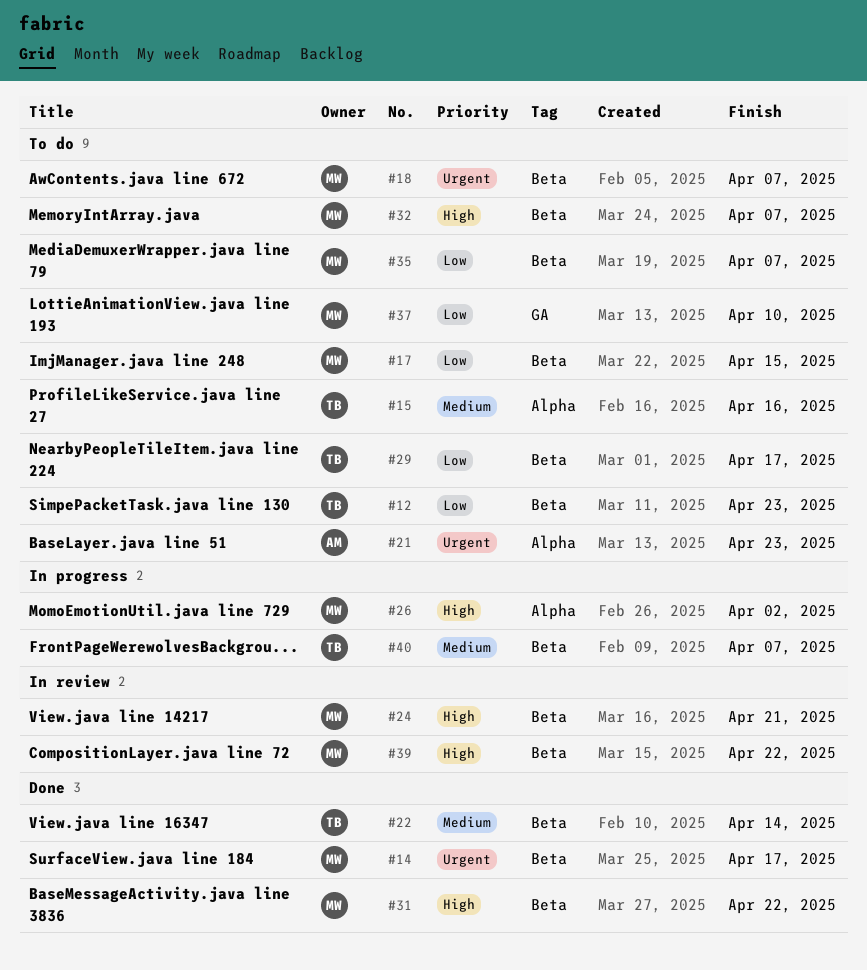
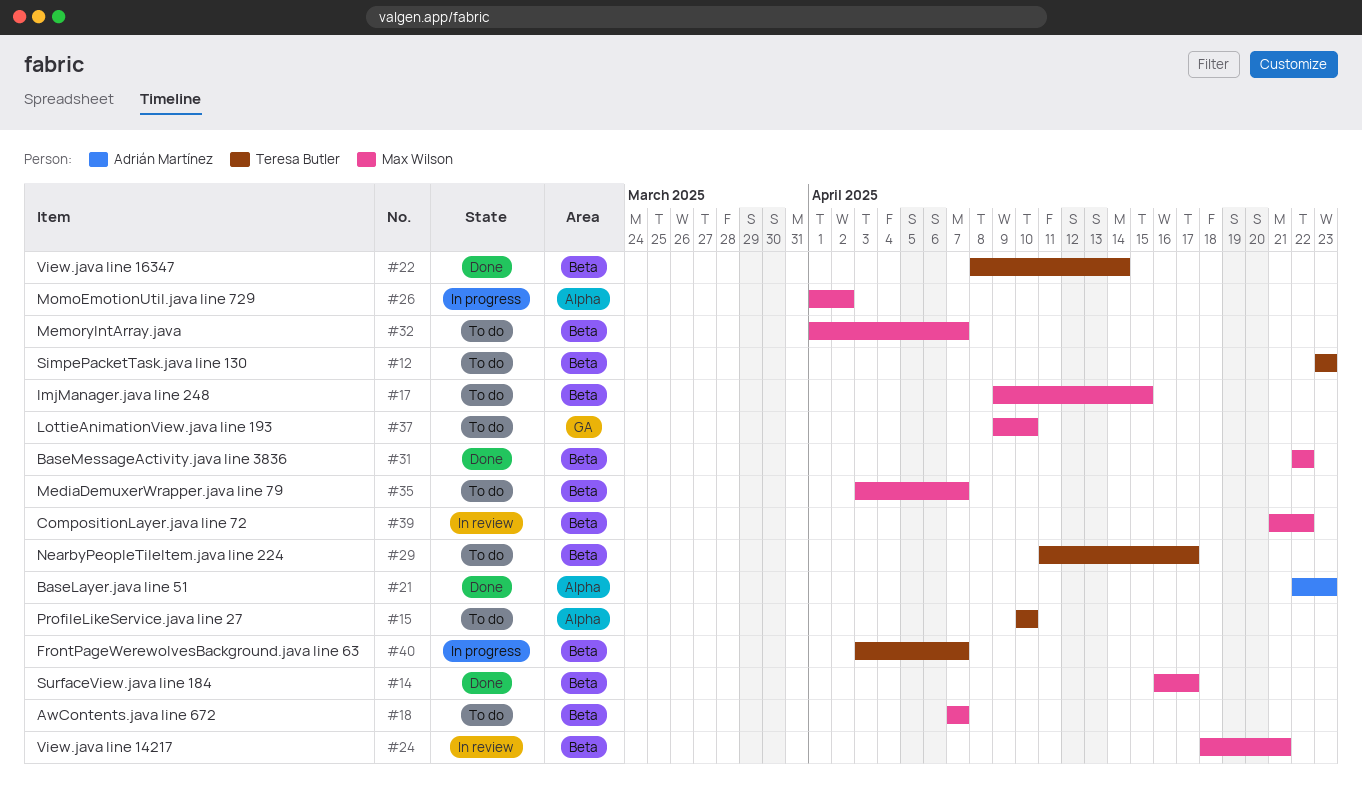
#15, due: Apr 16 -> Apr 10
#21, status: To do -> Done

